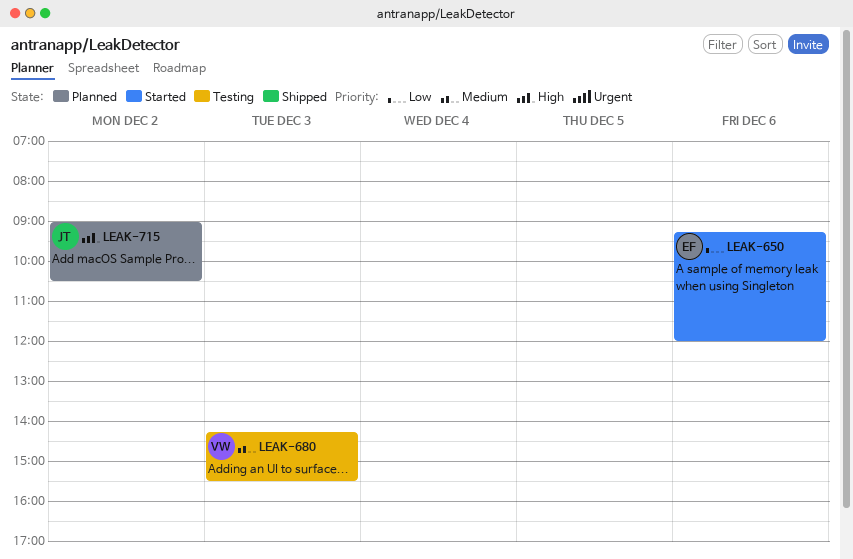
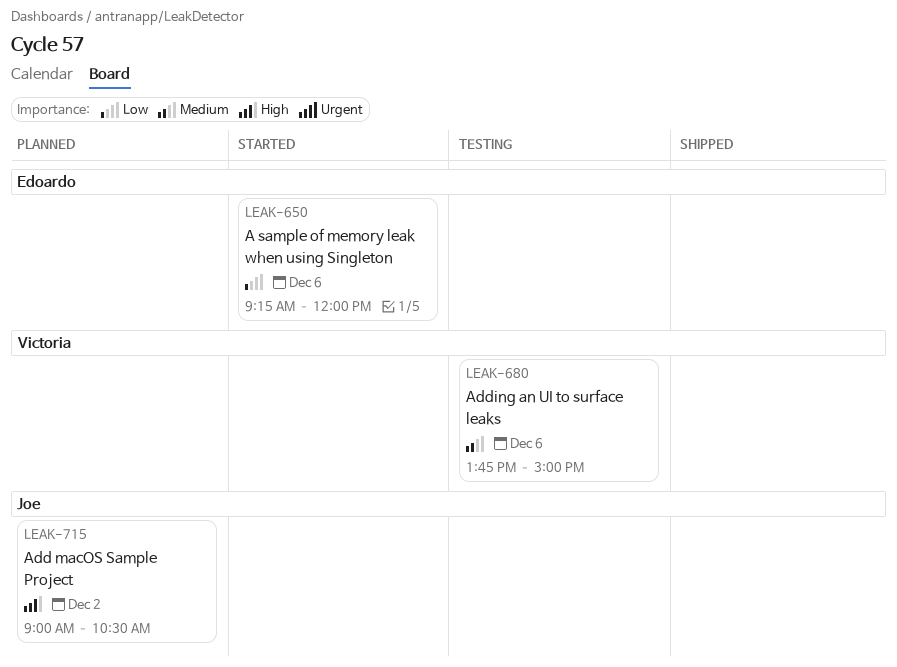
LEAK-680, day: Dec 3 -> Dec 6
LEAK-680, begins: 14:15 -> 13:45
LEAK-680, ends: 15:30 -> 15:00

